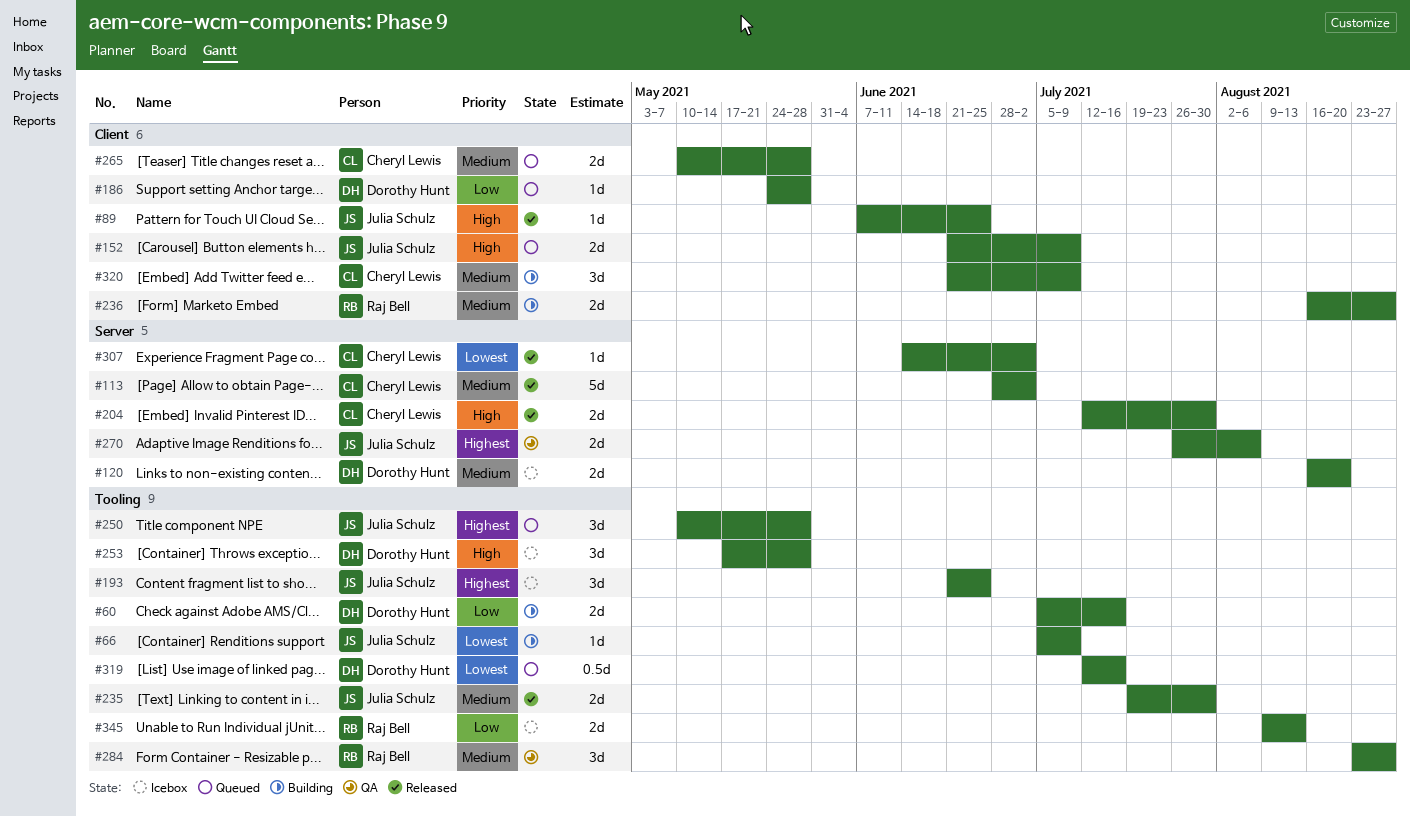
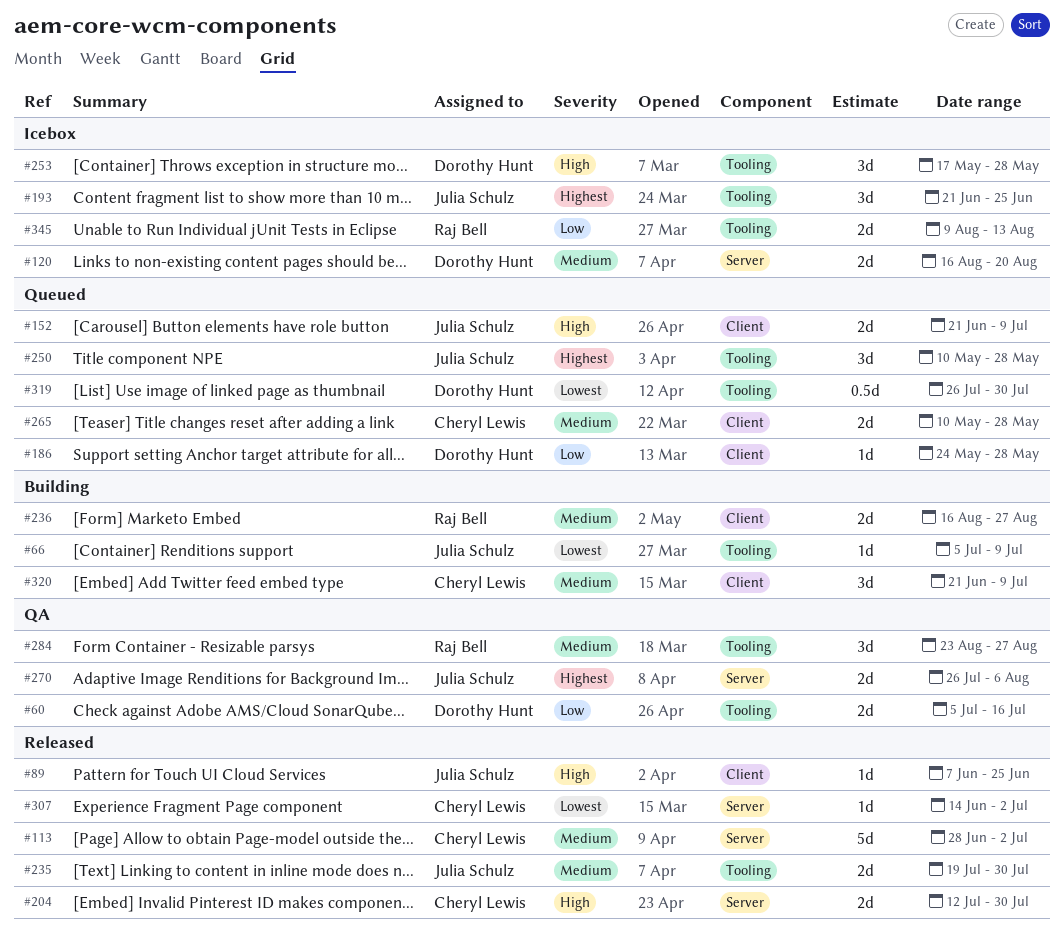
#60, status: Building -> QA
#319, start: Jul 12 -> Jul 26
#319, due: Jul 16 -> Jul 30

